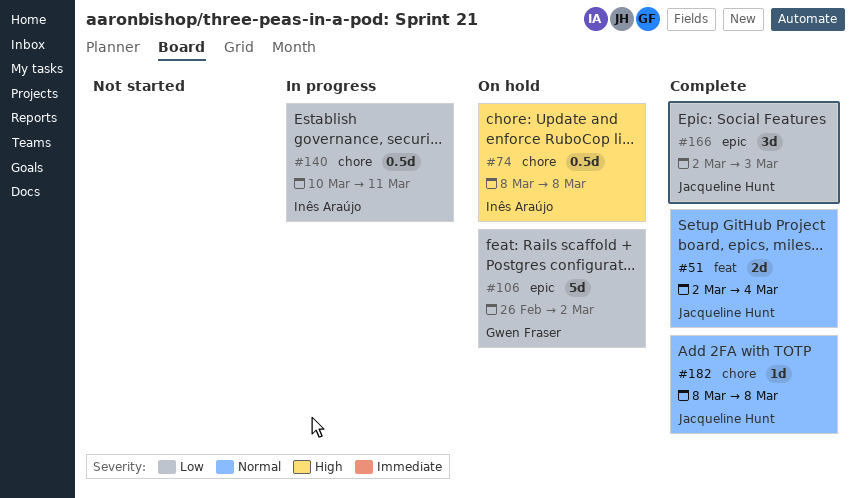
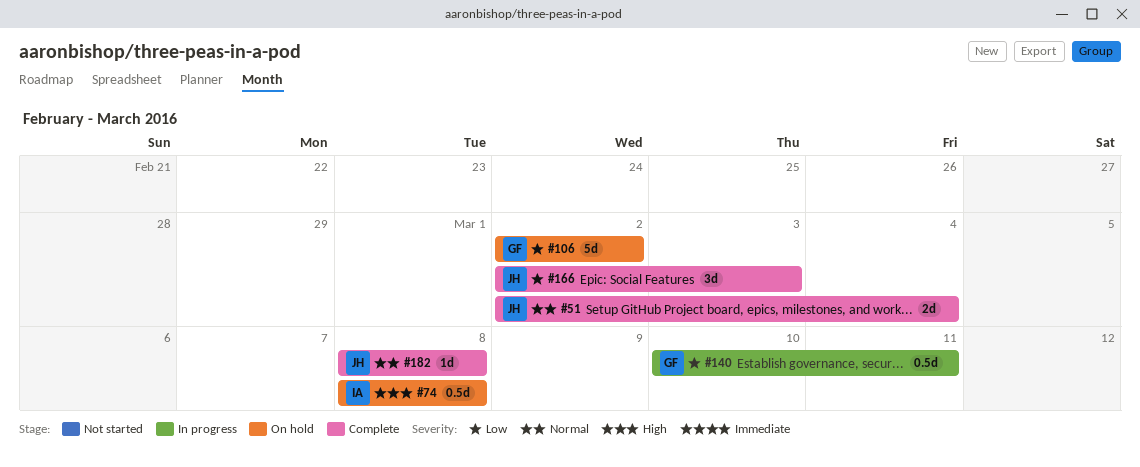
#106, start: Feb 26 -> Mar 2
#140, owner: Inês Araújo -> Gwen Fraser

